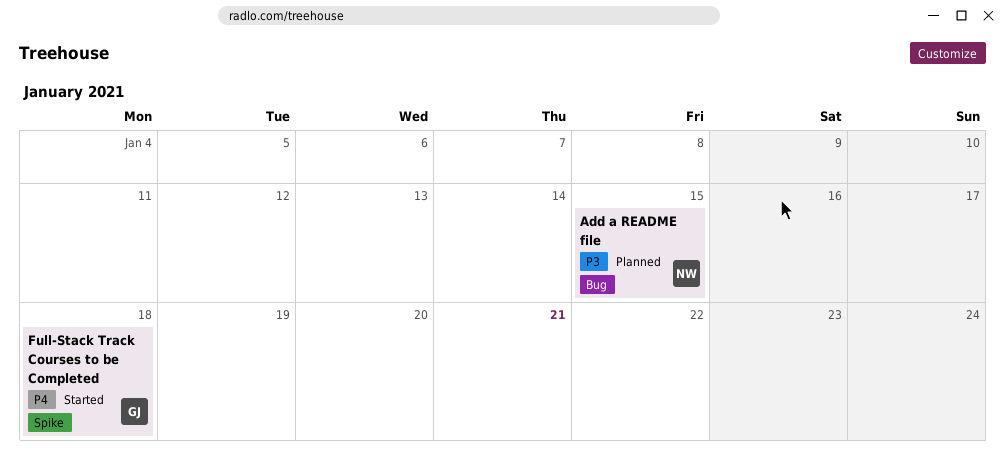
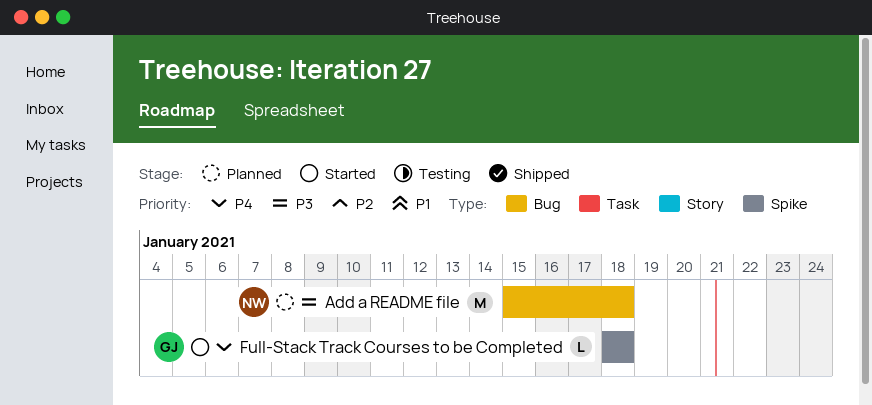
Add a README file, due: Jan 15 -> Jan 18

